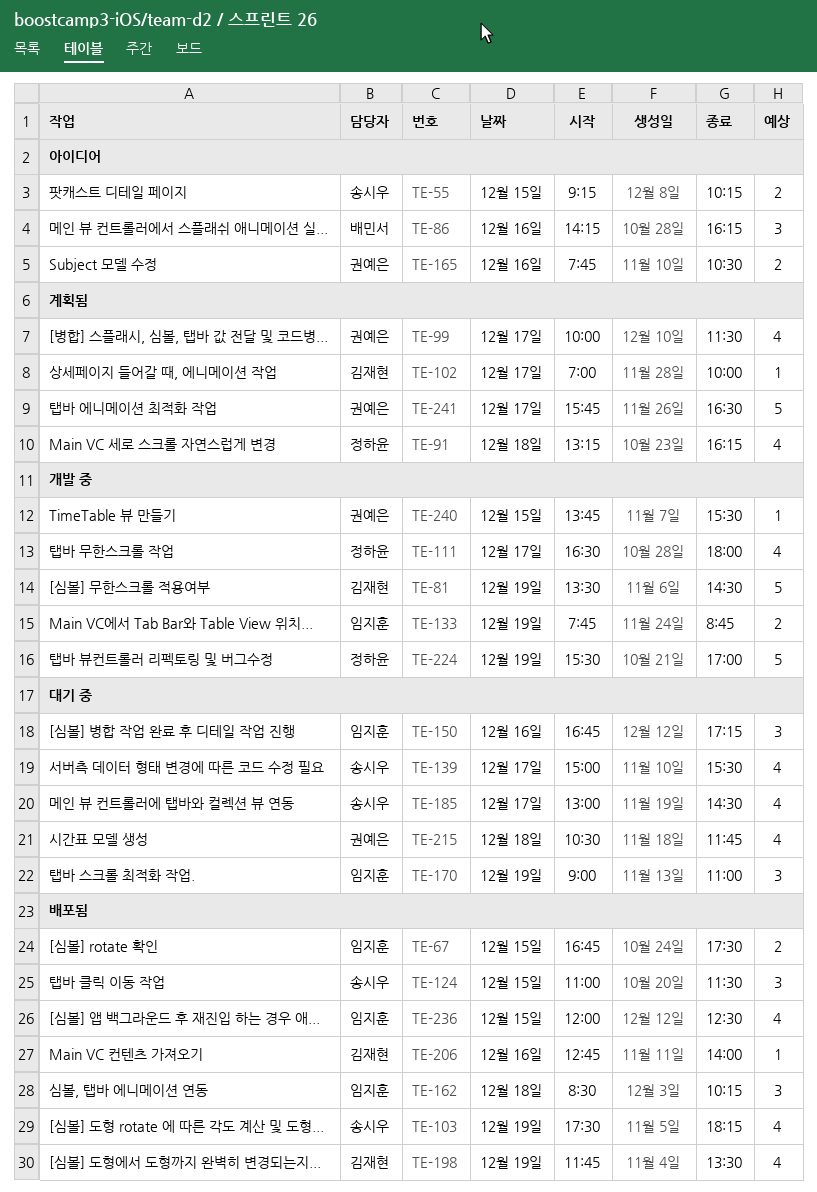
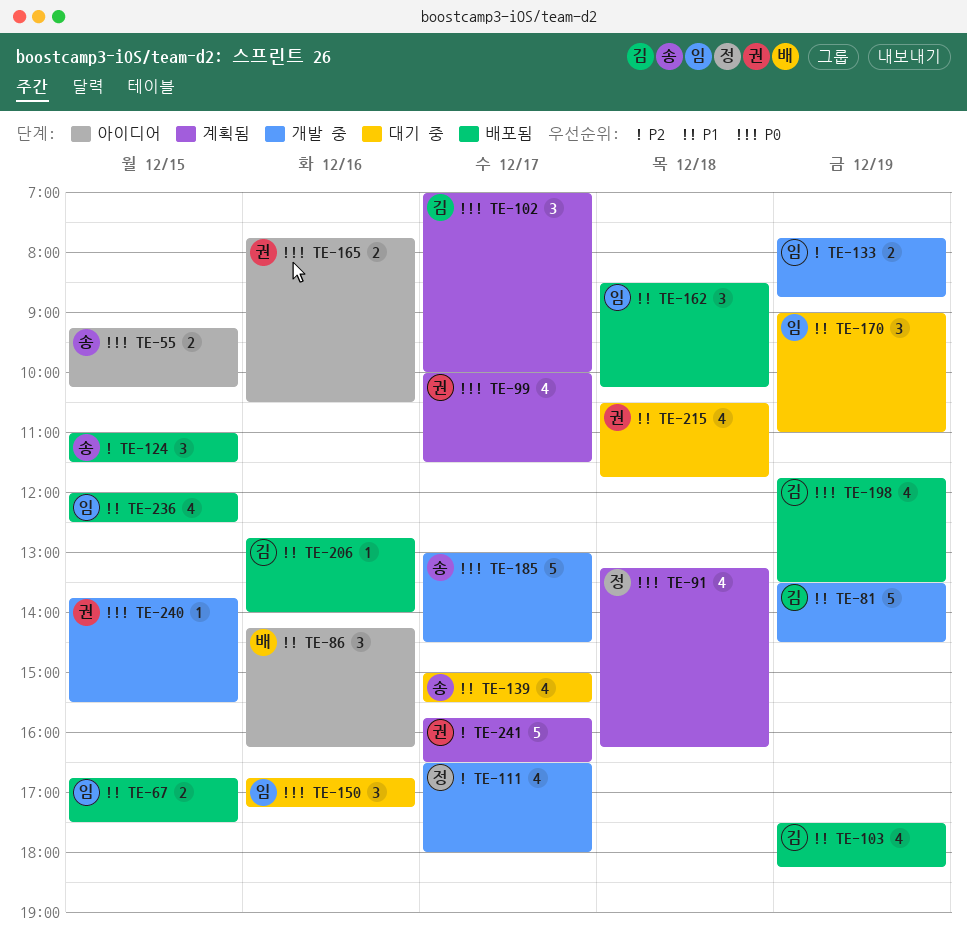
TE-102, estimate: 1 -> 3
TE-103, owner: 송시우 -> 김재현
TE-185, status: 대기 중 -> 개발 중
TE-185, estimate: 4 -> 5
TE-224: present -> none

